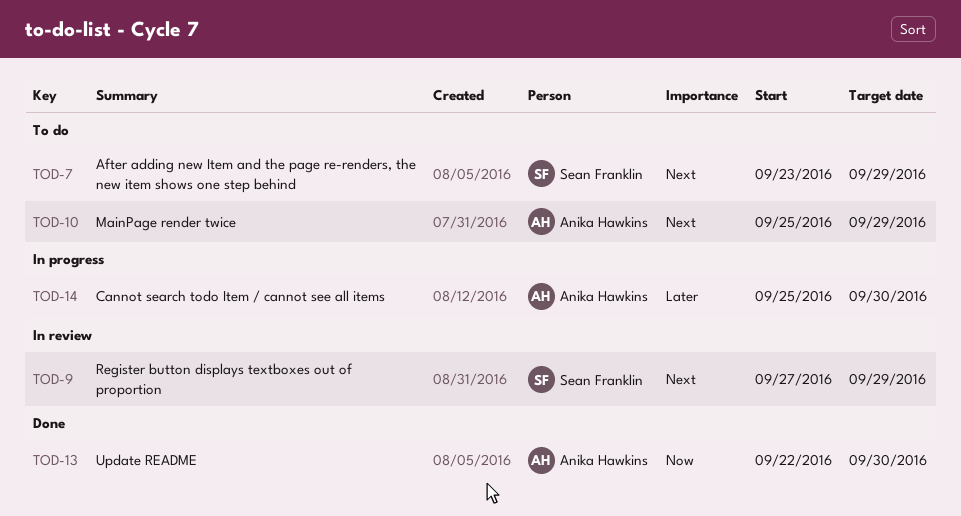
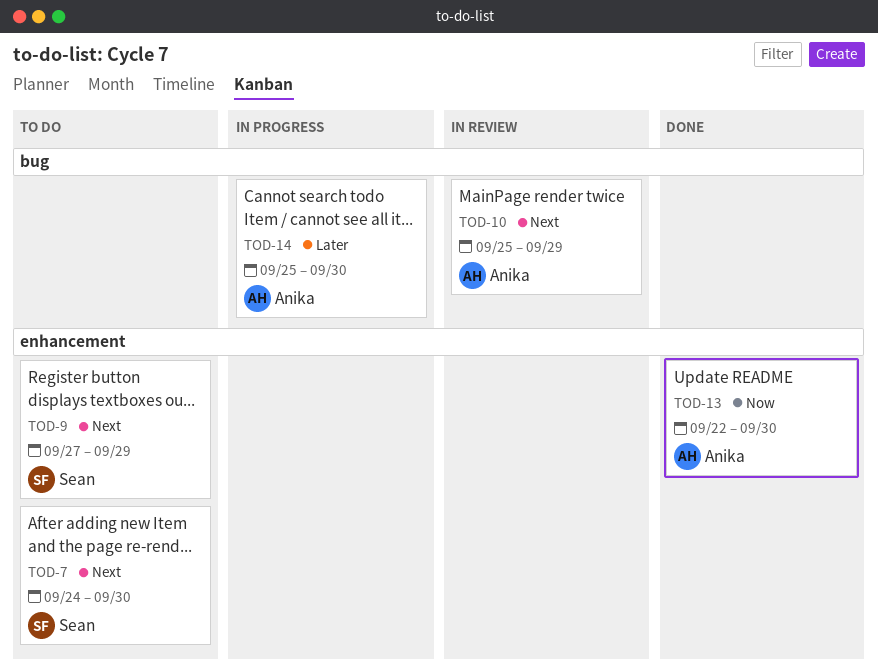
TOD-7, start: Sep 23 -> Sep 24
TOD-7, due: Sep 29 -> Sep 30
TOD-9, status: In review -> To do
TOD-10, status: To do -> In review

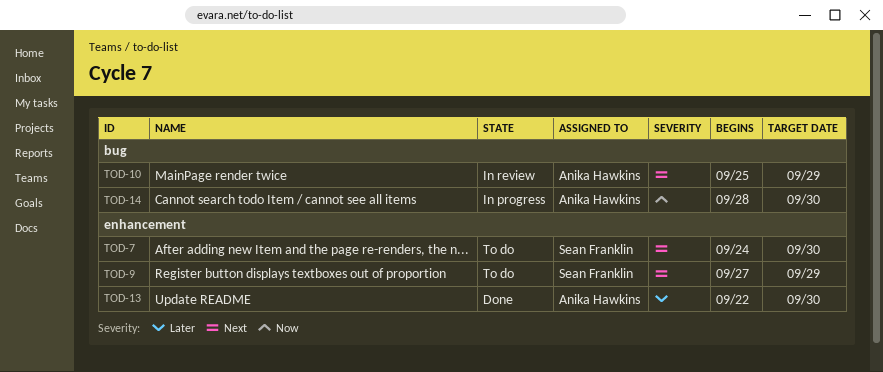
TOD-13, priority: Now -> Later
TOD-14, priority: Later -> Now
TOD-14, start: Sep 25 -> Sep 28

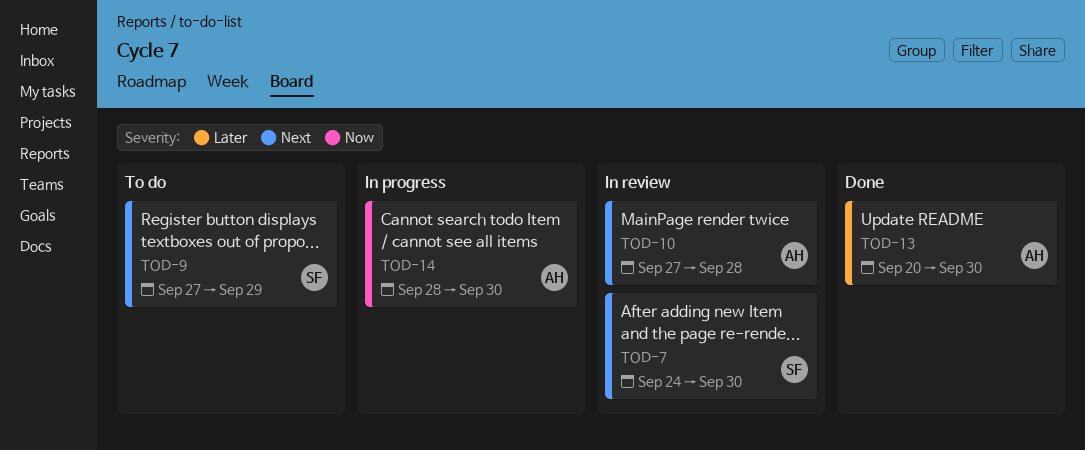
TOD-7, status: To do -> In review
TOD-10, start: Sep 25 -> Sep 27
TOD-10, due: Sep 29 -> Sep 28
TOD-13, start: Sep 22 -> Sep 20

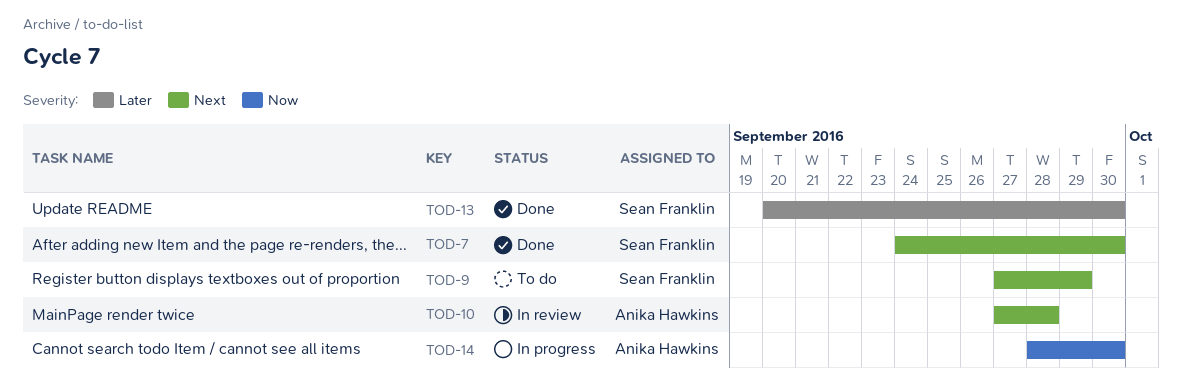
TOD-7, status: In review -> Done
TOD-13, owner: Anika Hawkins -> Sean Franklin

